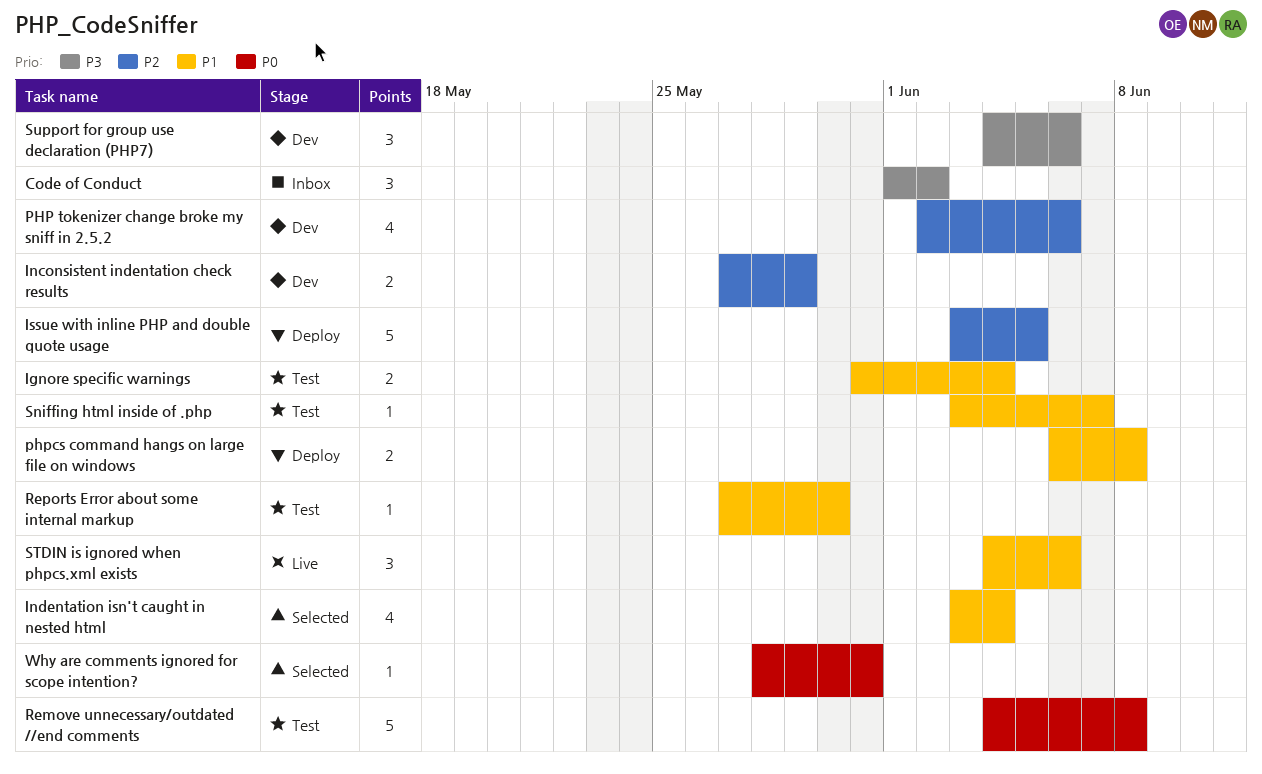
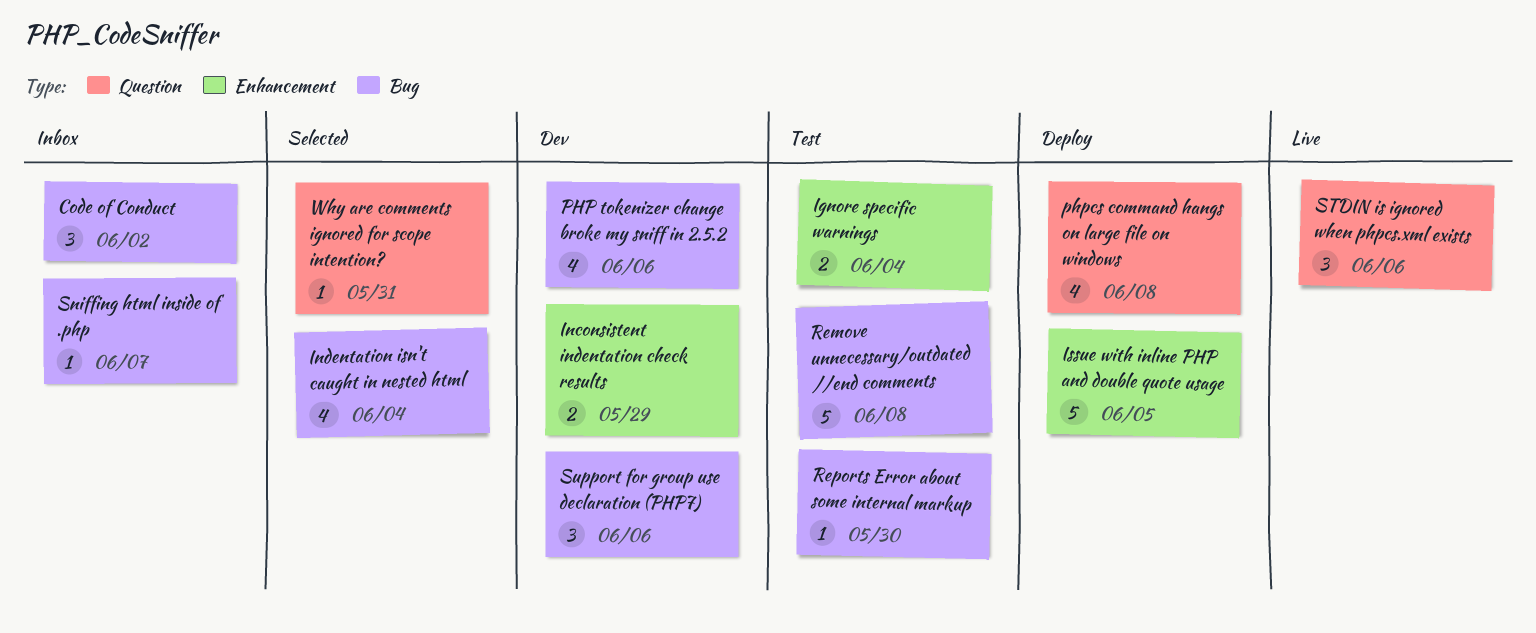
phpcs command hangs on large file on windows, estimate: 2 -> 4
Sniffing html inside of .php, status: Test -> Inbox

